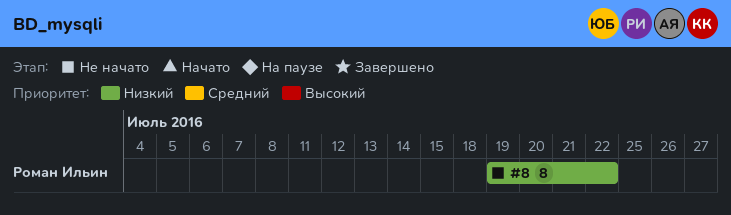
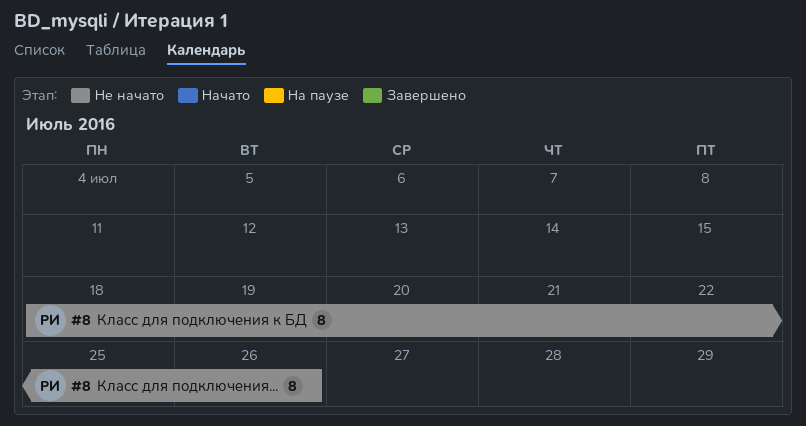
#8, start: Jul 19 -> Jul 18
#8, due: Jul 22 -> Jul 26

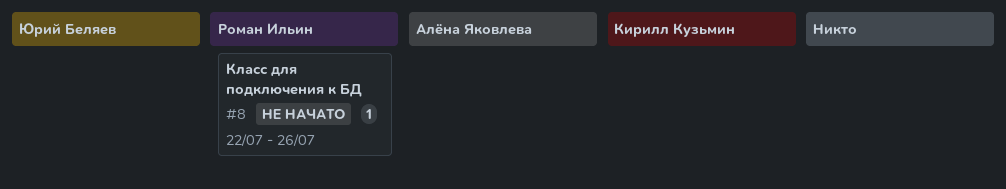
#8, estimate: 8 -> 1
#8, start: Jul 18 -> Jul 22

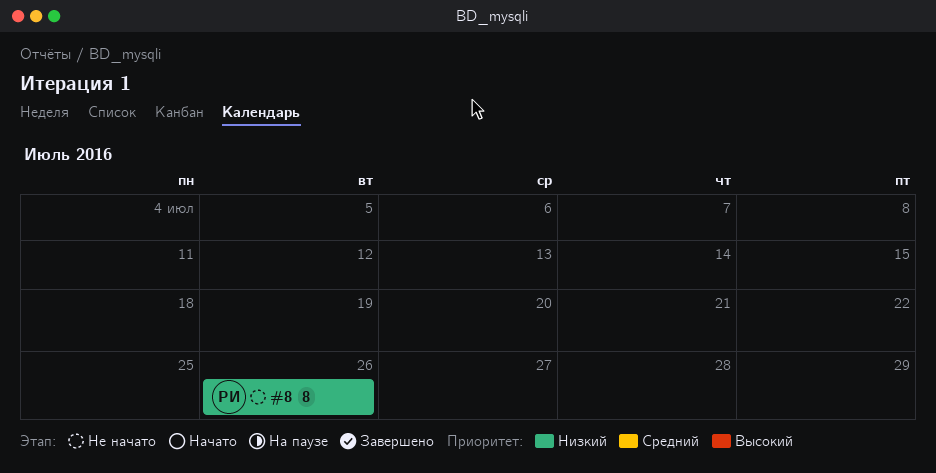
#8, estimate: 1 -> 8
#8, start: Jul 22 -> Jul 26

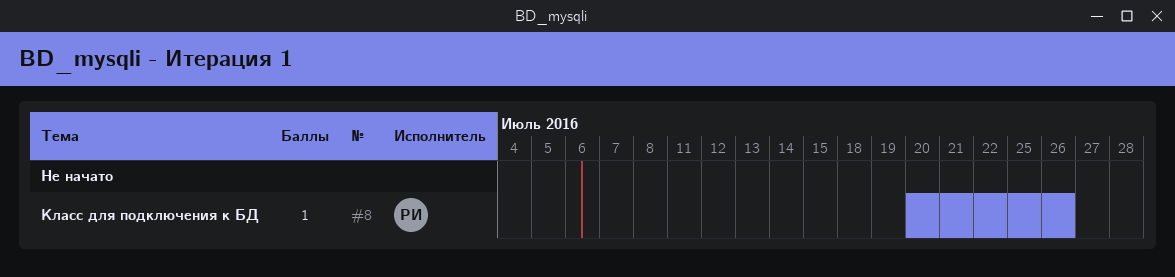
#8, estimate: 8 -> 1
#8, start: Jul 26 -> Jul 20

